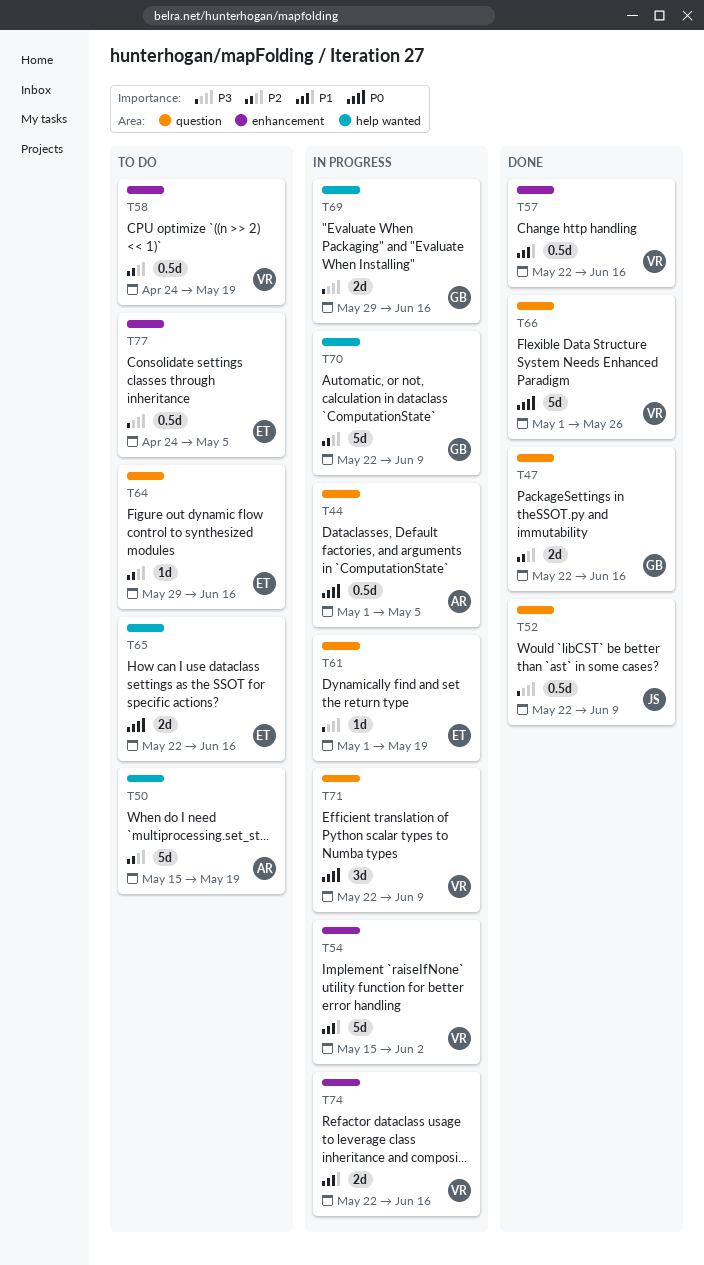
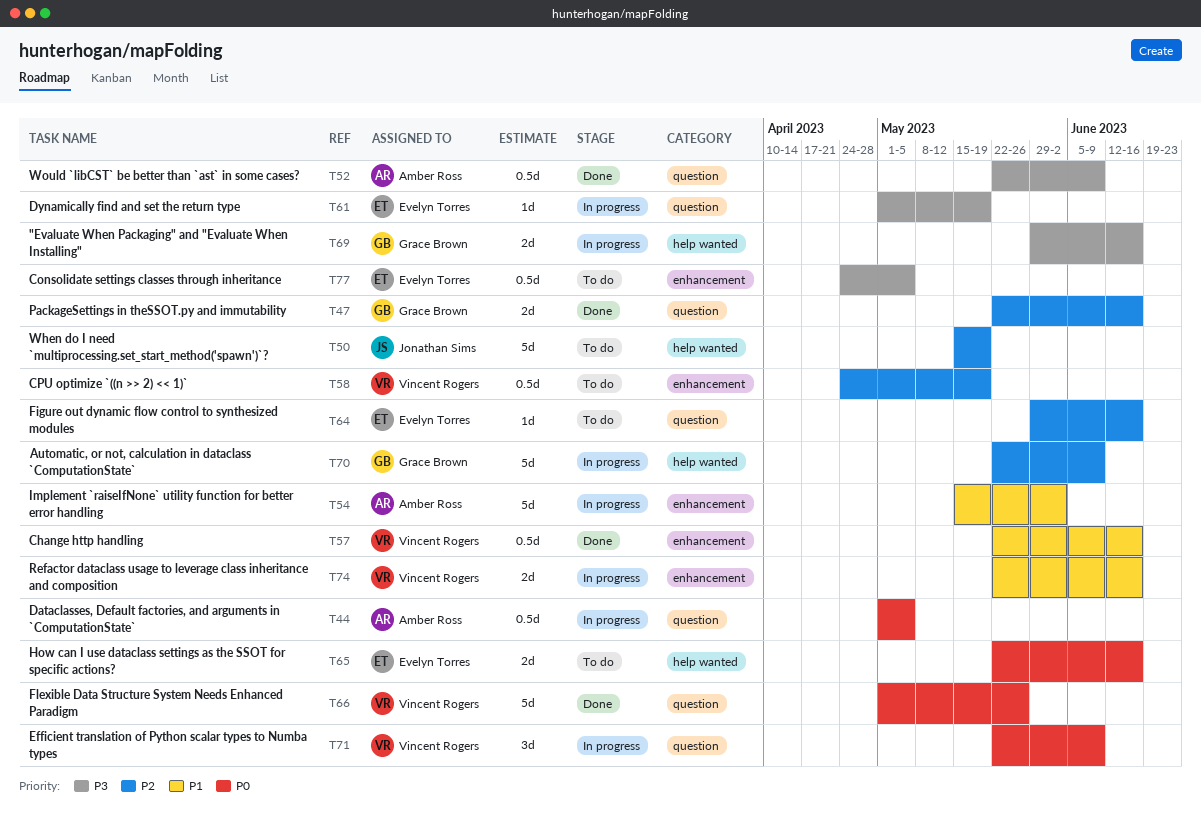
T50, owner: Amber Ross -> Jonathan Sims
T52, owner: Jonathan Sims -> Amber Ross
T54, owner: Vincent Rogers -> Amber Ross

